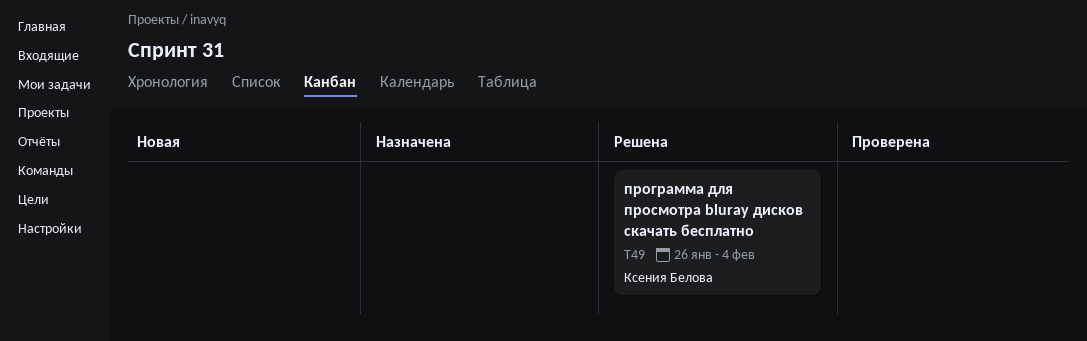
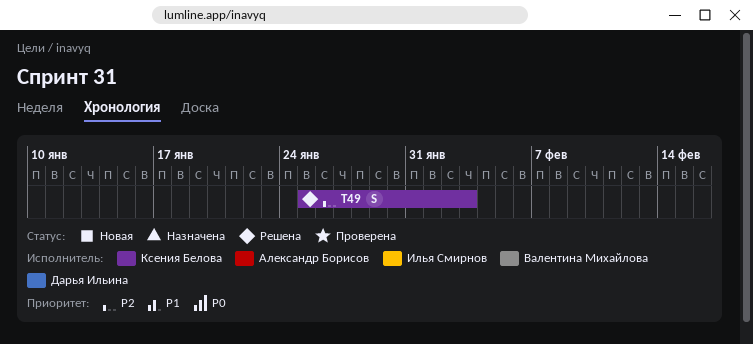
T49, start: Jan 26 -> Jan 25
T49, due: Feb 4 -> Feb 3

